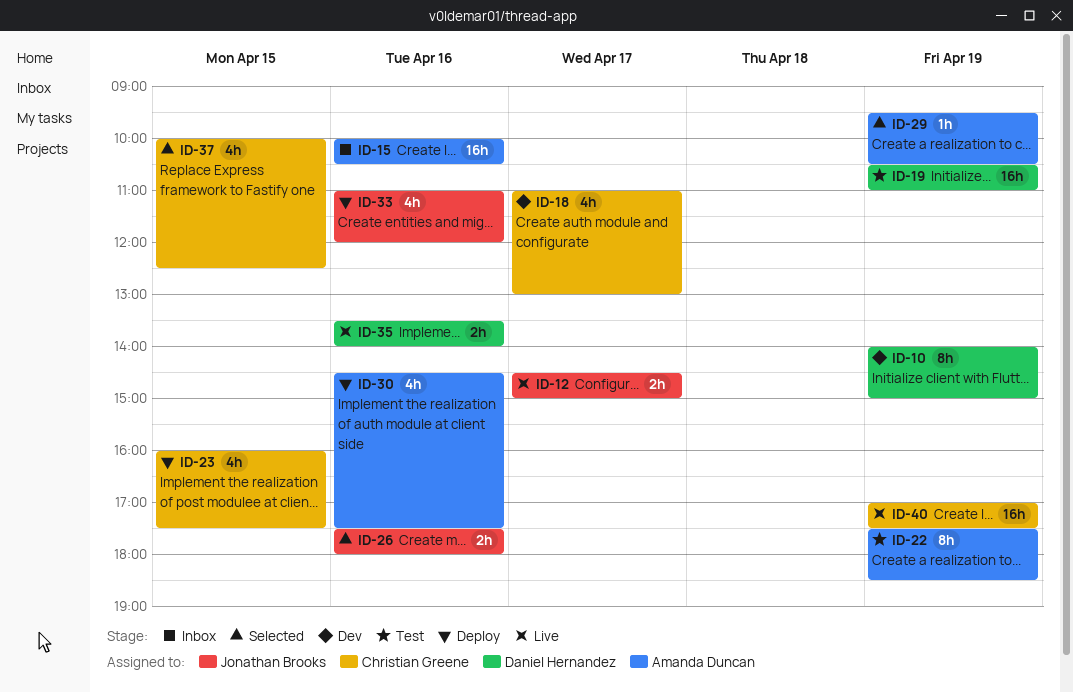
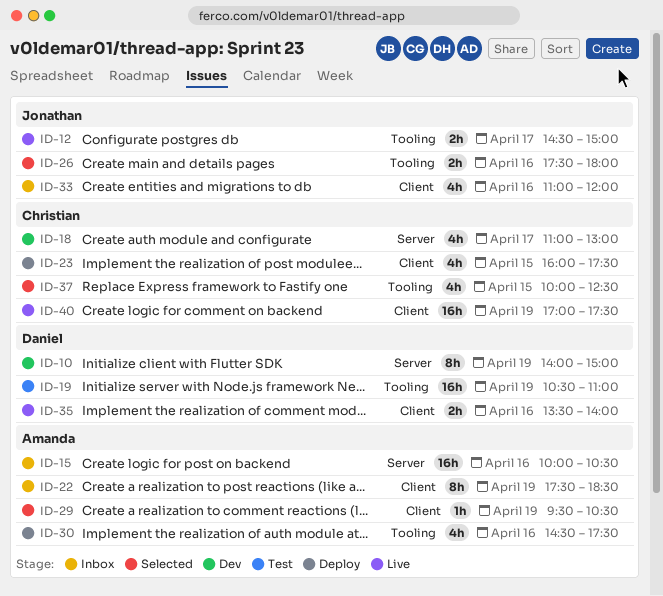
ID-22, status: Test -> Inbox
ID-33, status: Deploy -> Inbox

